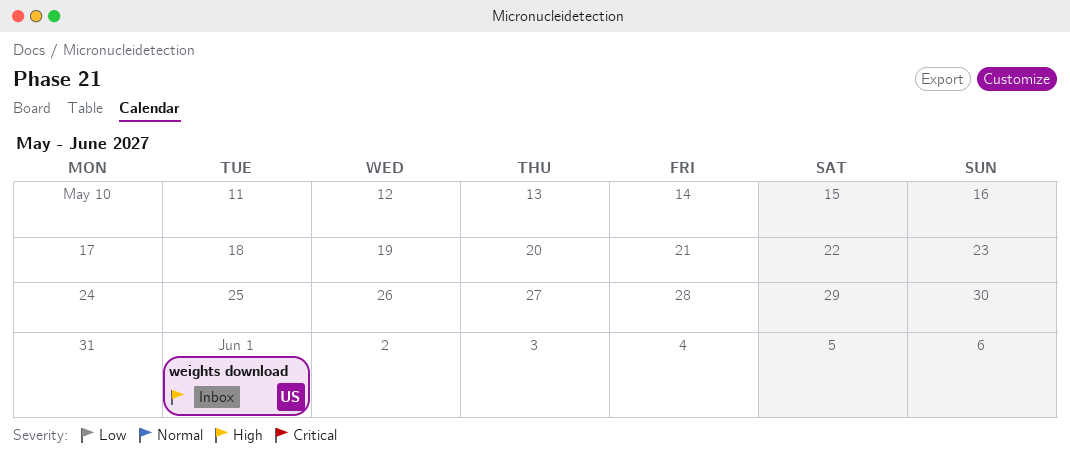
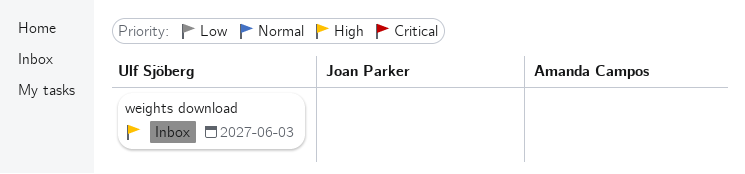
weights download, due: Jun 1 -> Jun 3

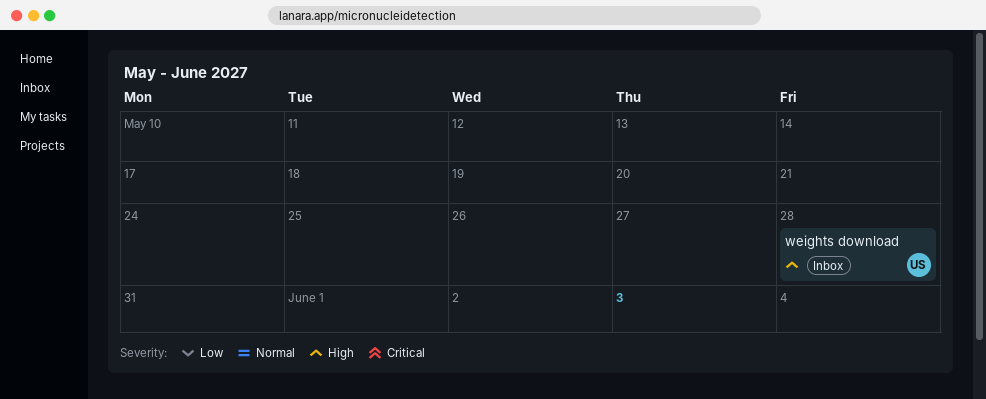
weights download, due: Jun 3 -> May 28

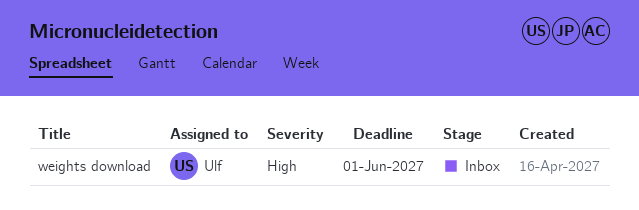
weights download, due: May 28 -> Jun 1

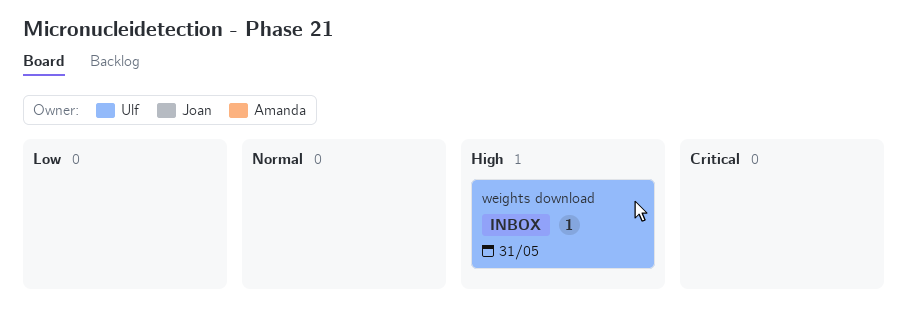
weights download, due: Jun 1 -> May 31

